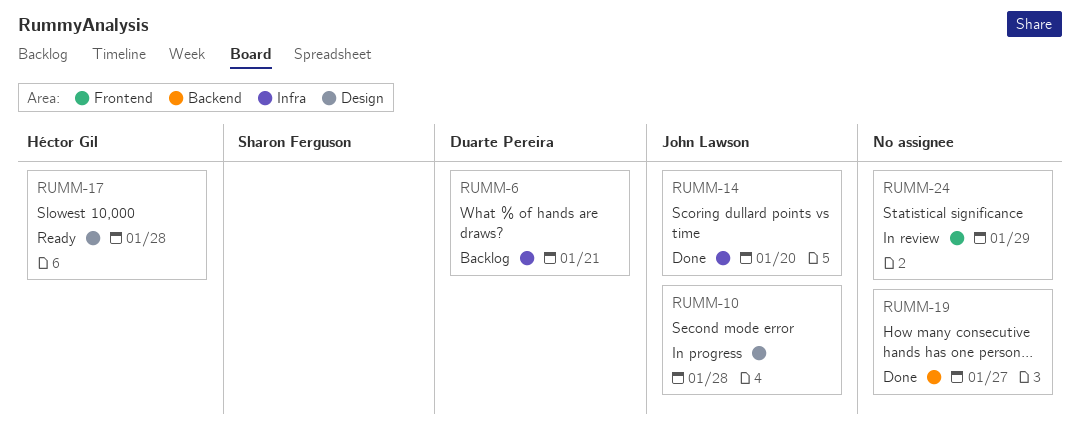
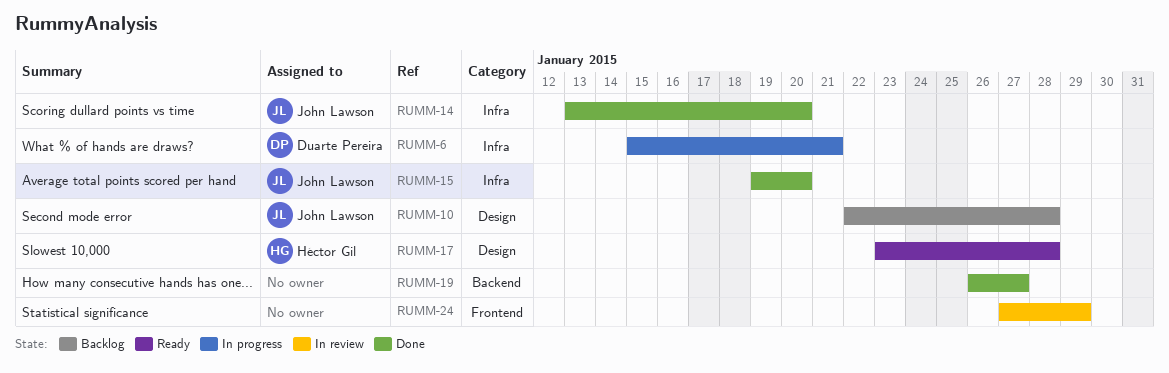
RUMM-6, status: Backlog -> In progress
RUMM-10, status: In progress -> Backlog
RUMM-15: none -> present

